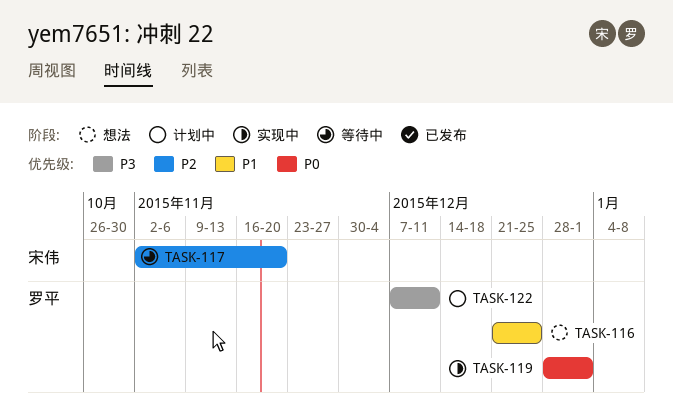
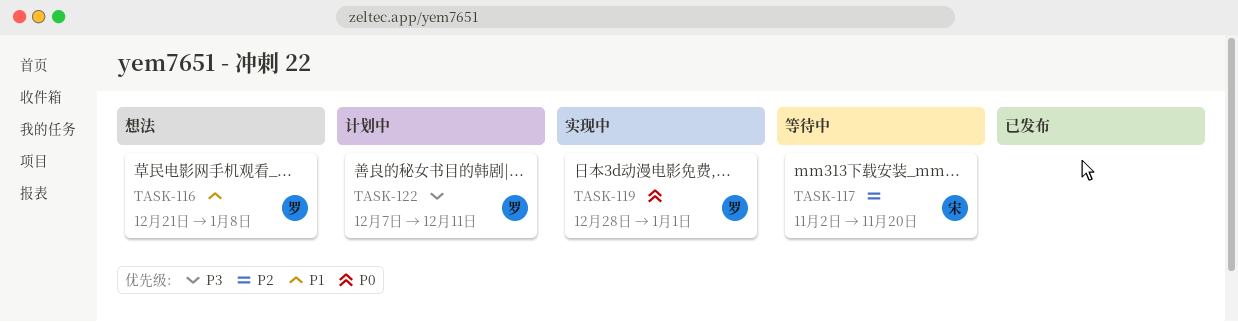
TASK-116, due: Dec 25 -> Jan 8

